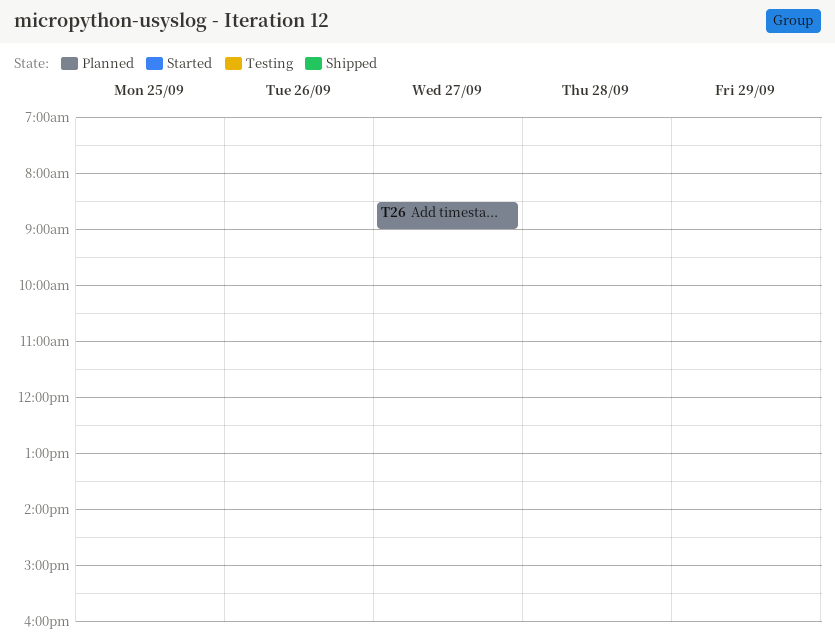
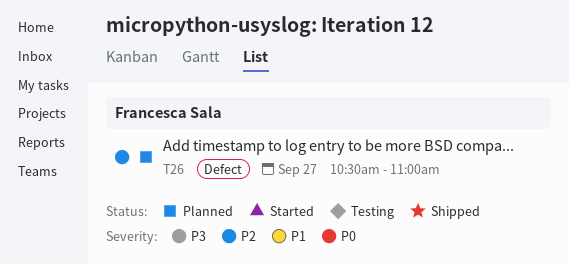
T26, begins: 08:30 -> 10:30
T26, ends: 09:00 -> 11:00

